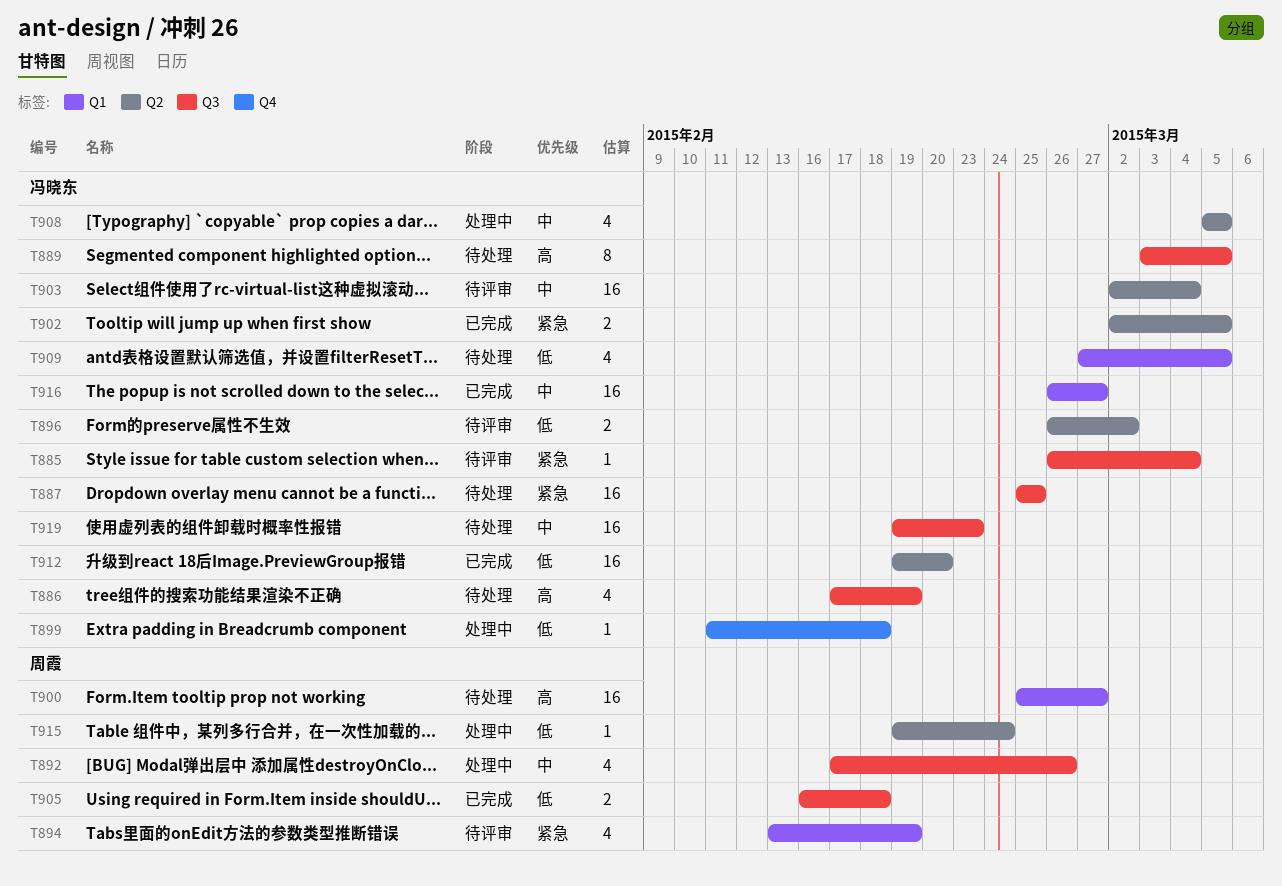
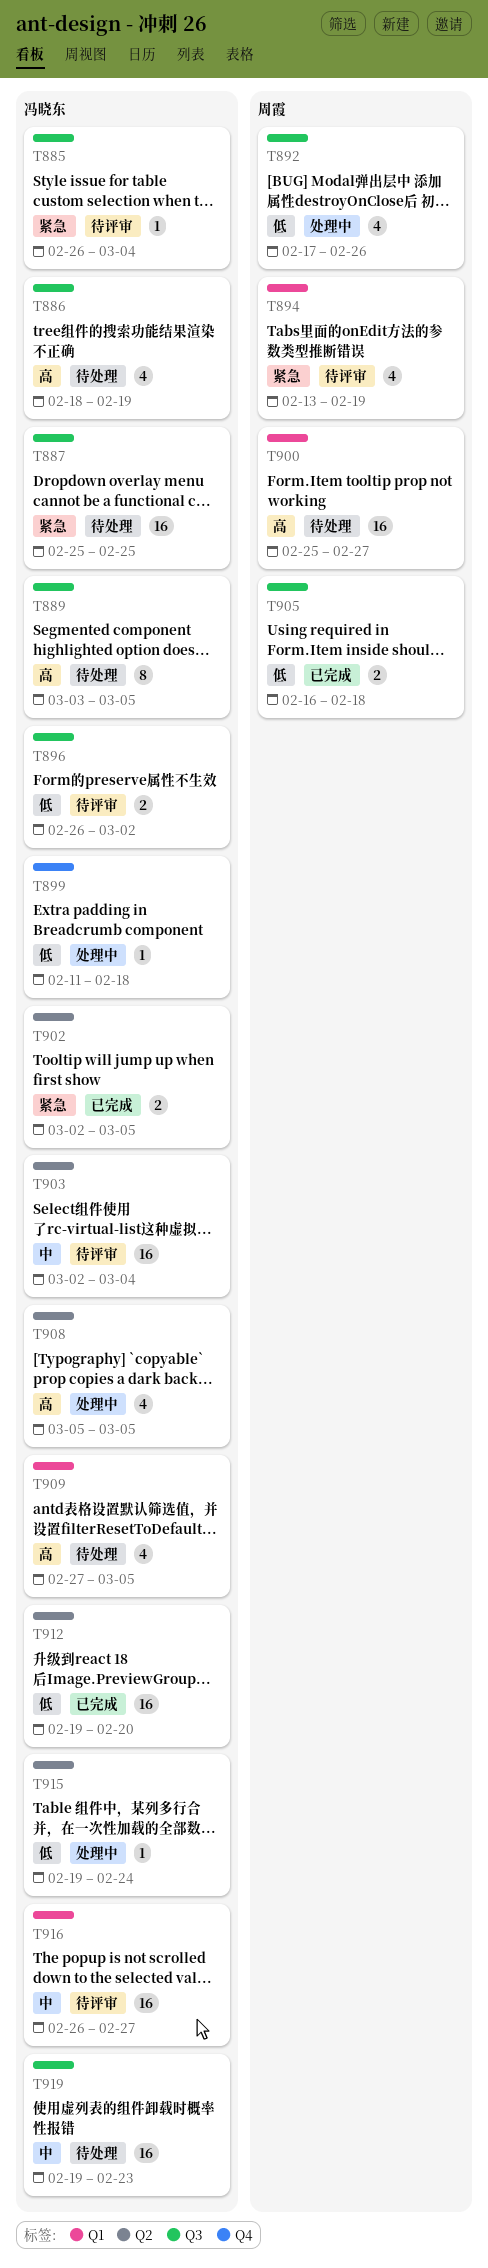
T886, start: Feb 17 -> Feb 18
T892, priority: 中 -> 低
T896, label: Q2 -> Q3
T908, priority: 中 -> 高
T909, priority: 低 -> 高
T915, owner: 周霞 -> 冯晓东
T916, status: 已完成 -> 待评审

